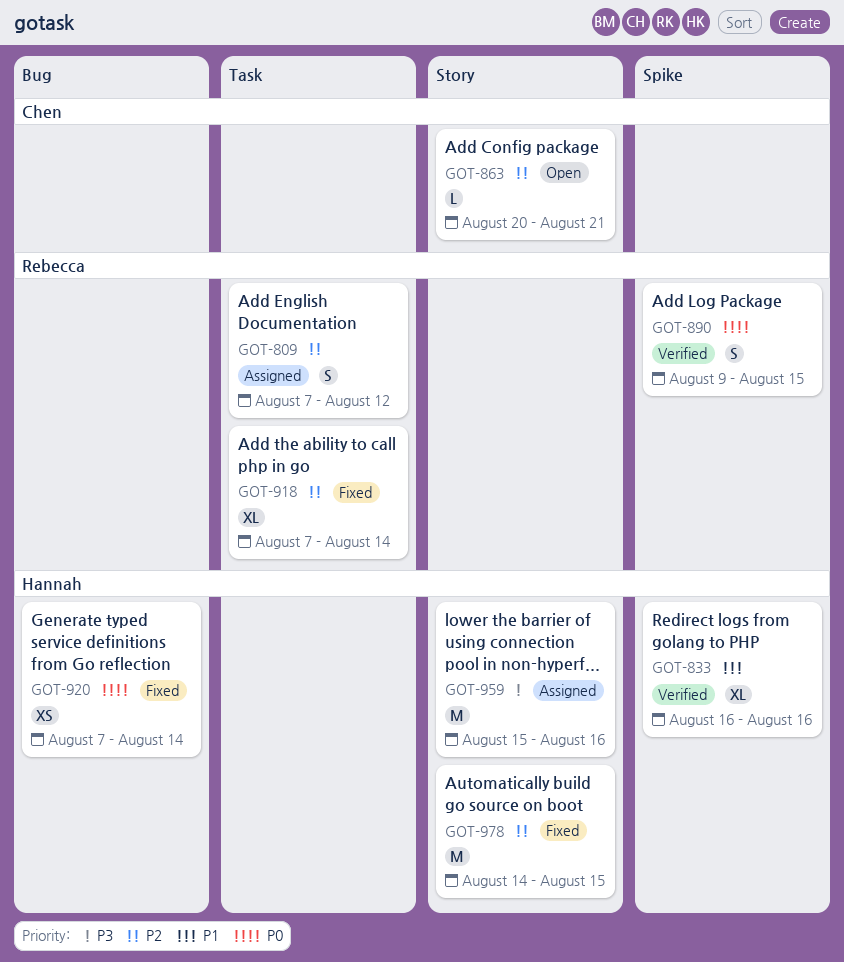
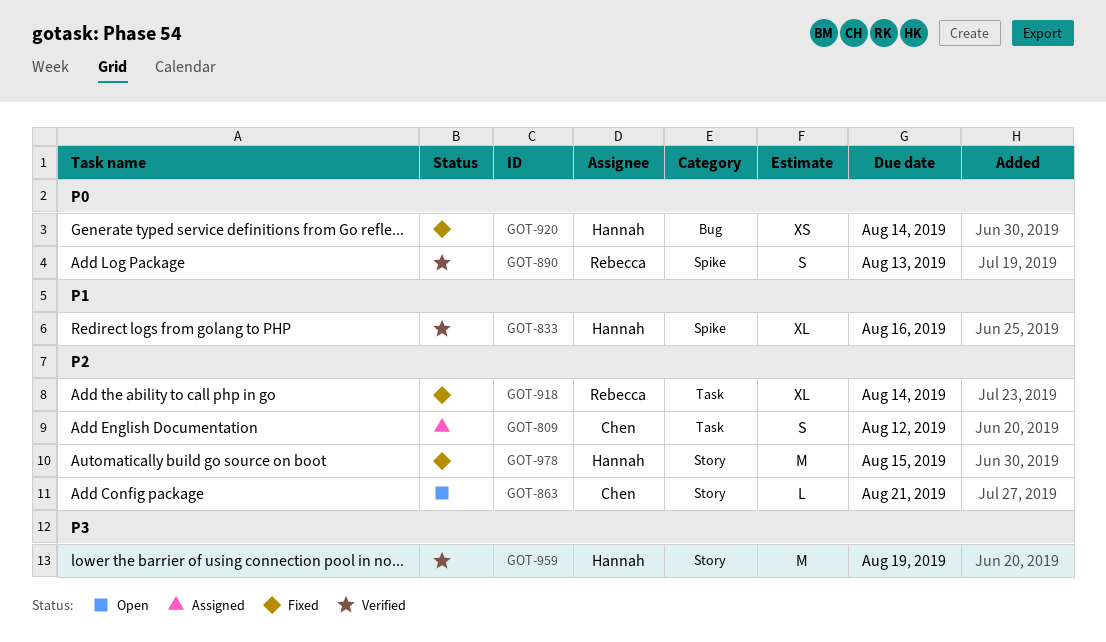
GOT-809, owner: Rebecca -> Chen
GOT-890, due: Aug 15 -> Aug 13
GOT-959, status: Assigned -> Verified
GOT-959, due: Aug 16 -> Aug 19

